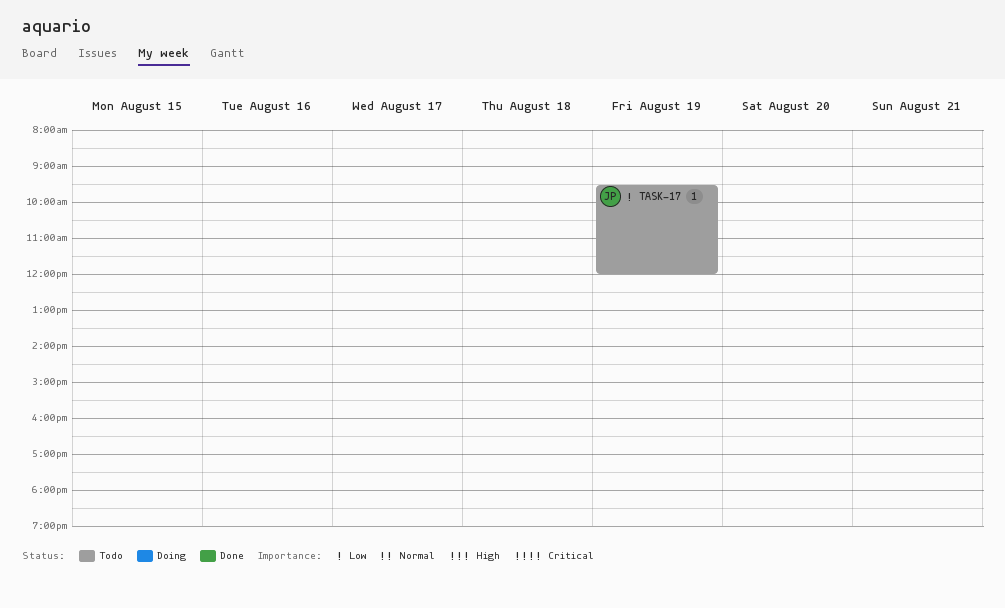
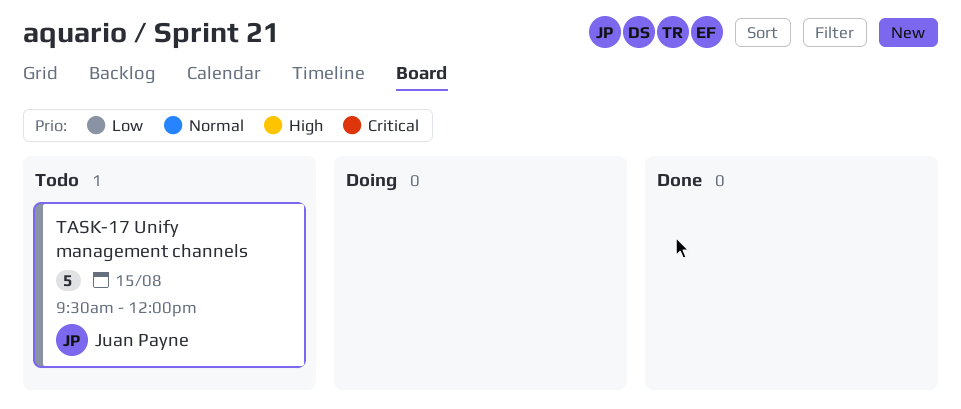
TASK-17, estimate: 1 -> 5
TASK-17, day: Aug 19 -> Aug 15

